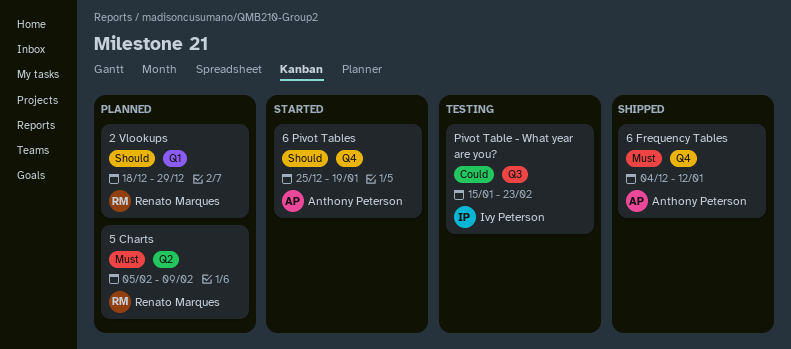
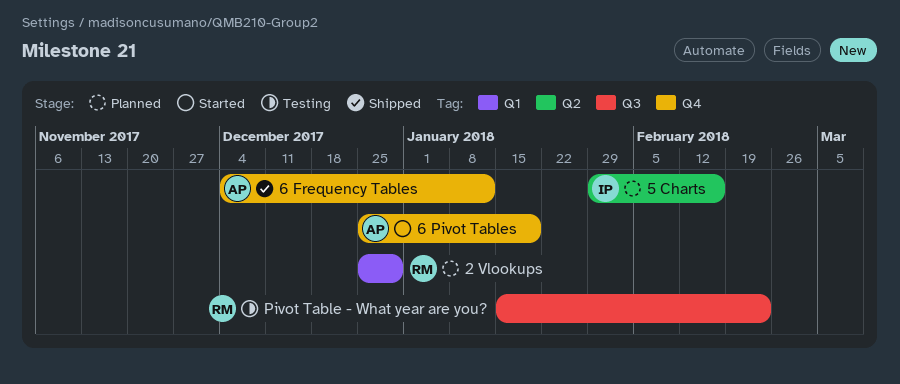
2 Vlookups, start: Dec 18 -> Dec 25
5 Charts, owner: Renato Marques -> Ivy Peterson
5 Charts, start: Feb 5 -> Jan 29
5 Charts, due: Feb 9 -> Feb 16
Pivot Table - What year are you?, owner: Ivy Peterson -> Renato Marques

